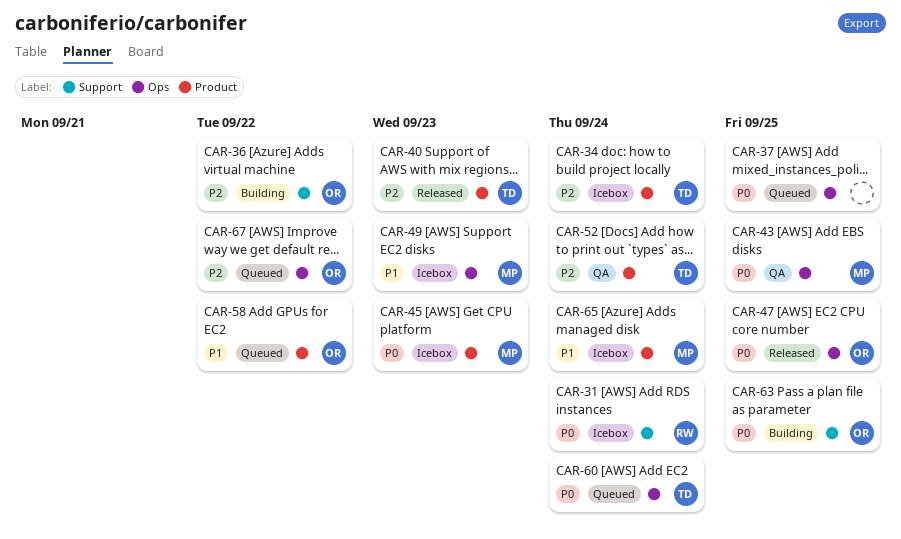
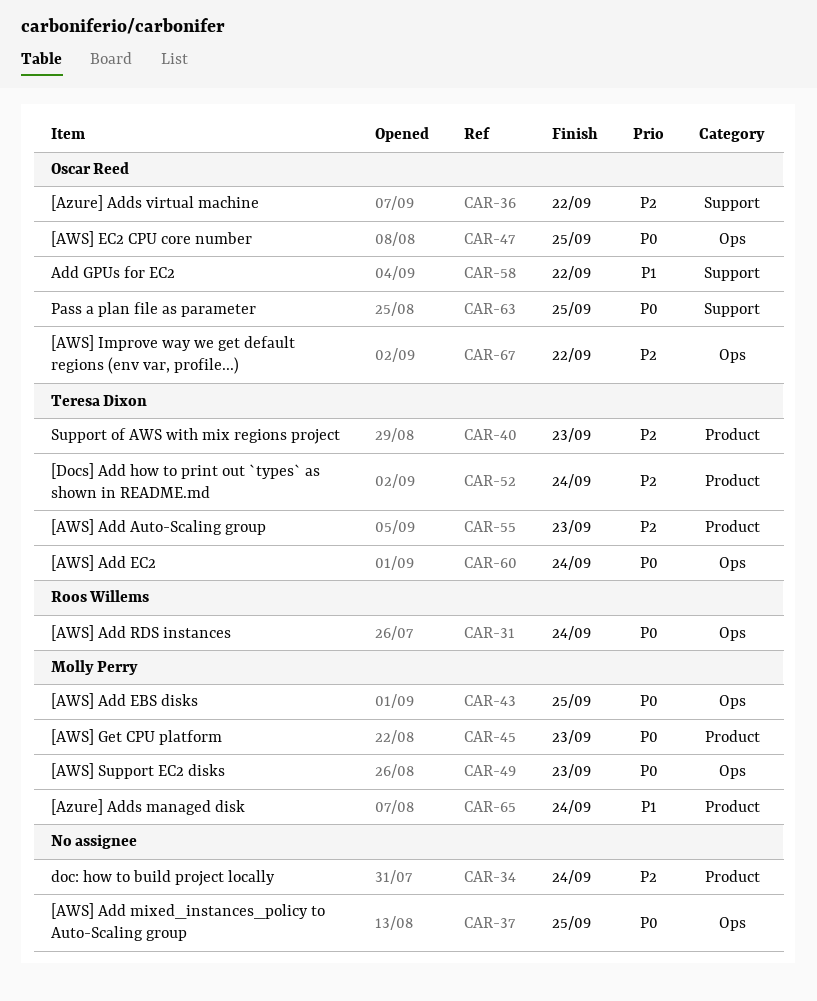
CAR-31, label: Support -> Ops
CAR-34, owner: Teresa Dixon -> none
CAR-49, priority: P1 -> P0
CAR-55: none -> present
CAR-58, label: Product -> Support

